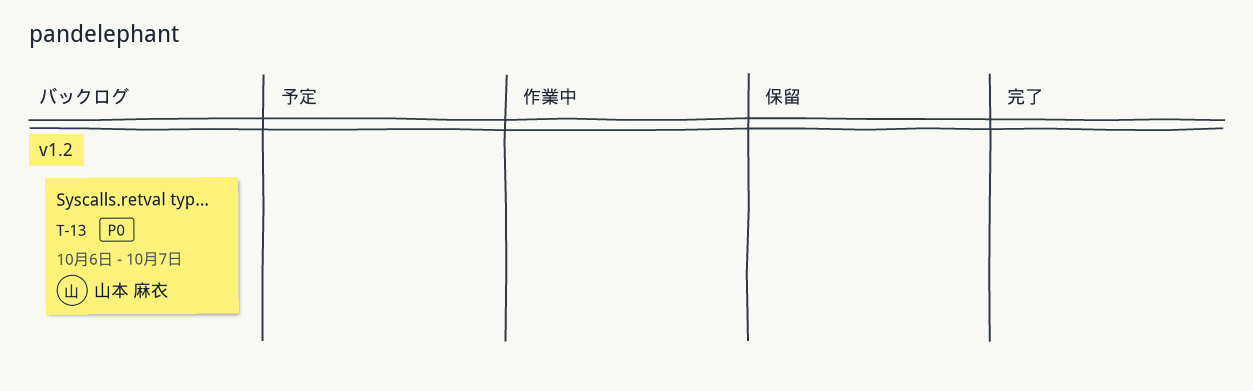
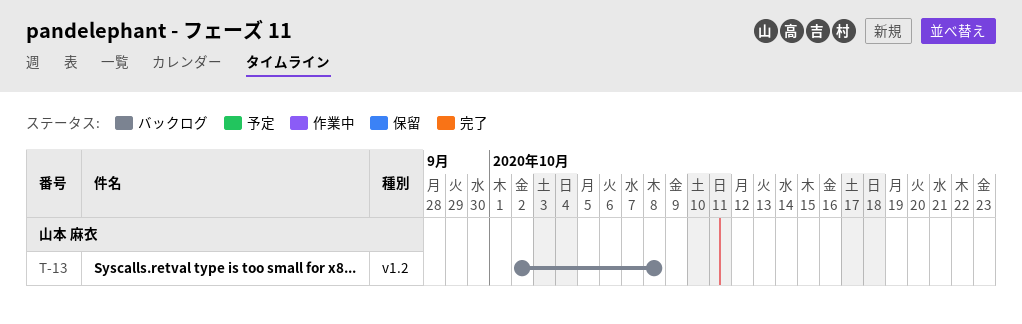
T-13, start: Oct 6 -> Oct 2
T-13, due: Oct 7 -> Oct 8

